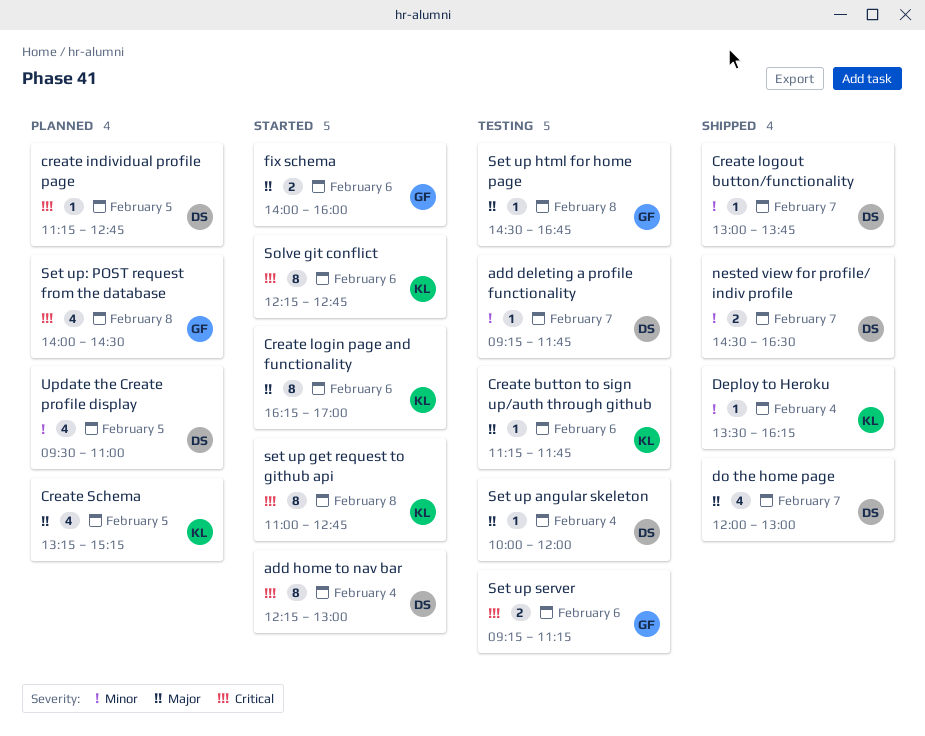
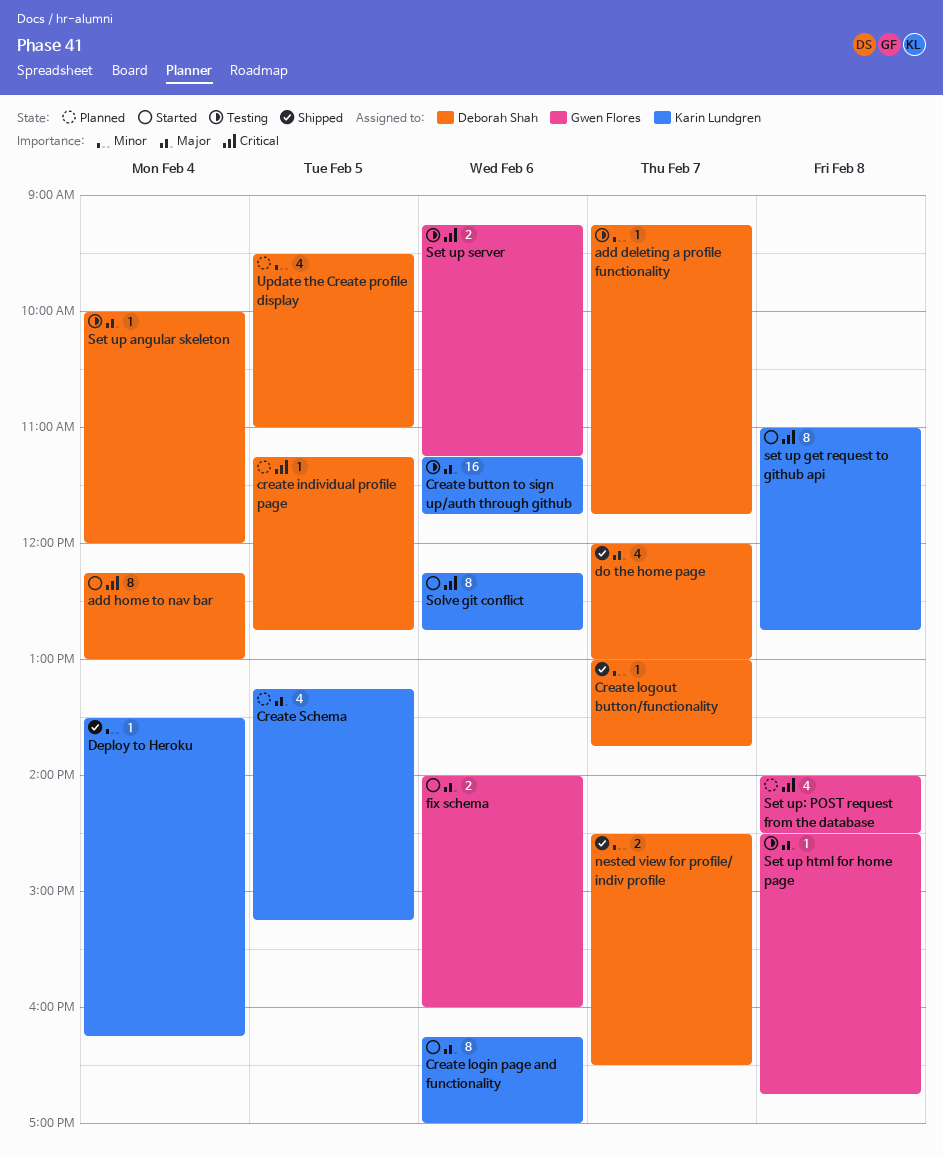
Create button to sign up/auth through github, estimate: 1 -> 16

